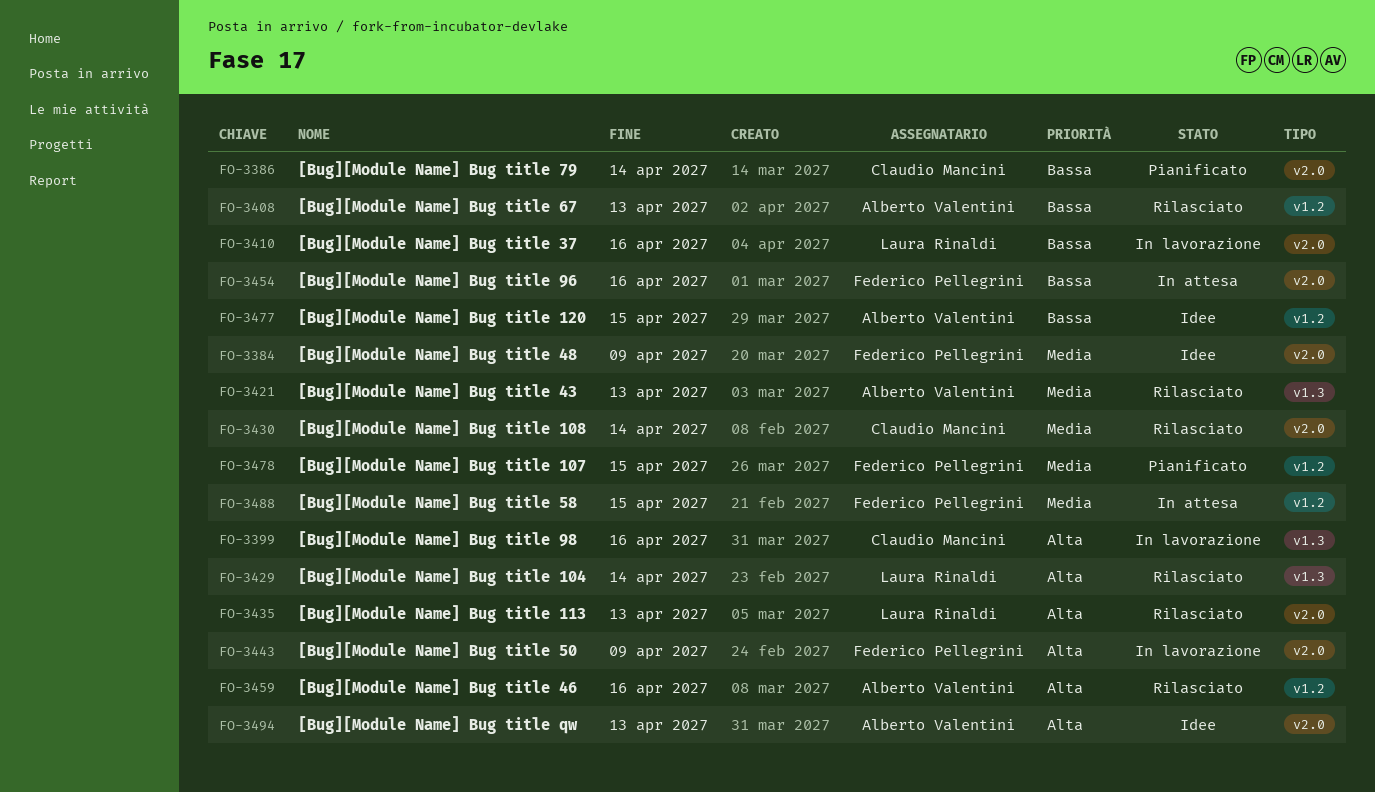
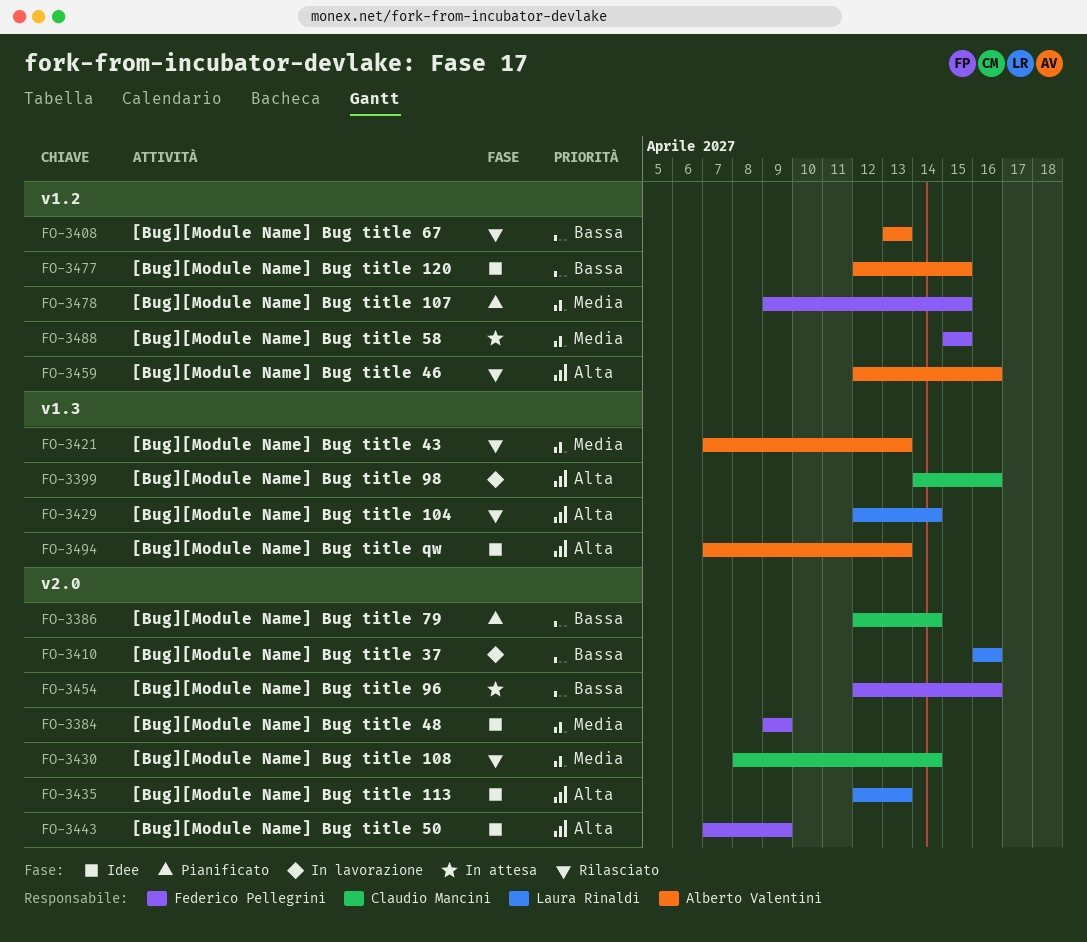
FO-3435, status: Rilasciato -> Idee
FO-3443, status: In lavorazione -> Idee
FO-3494, label: v2.0 -> v1.3

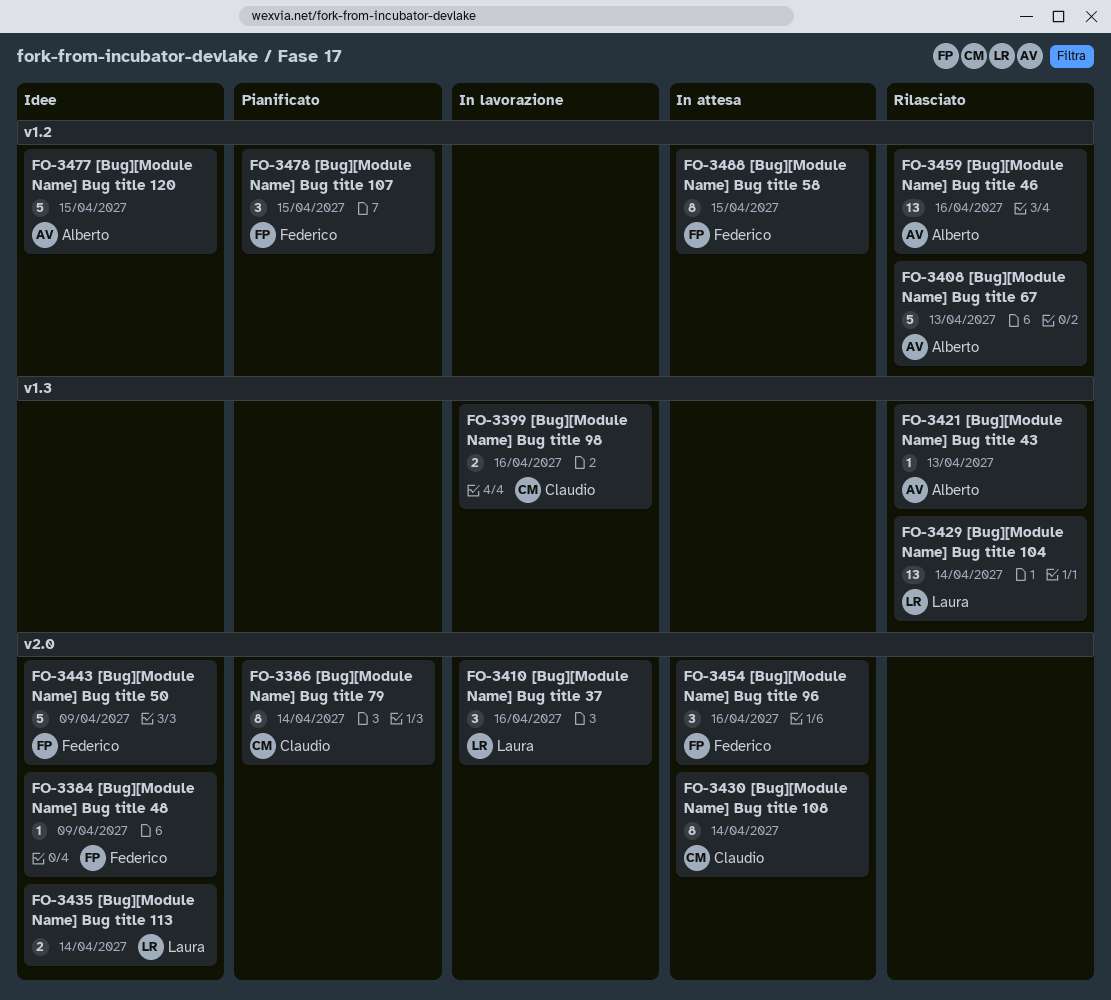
FO-3430, status: Rilasciato -> In attesa
FO-3435, due: Apr 13 -> Apr 14
FO-3494: present -> none

